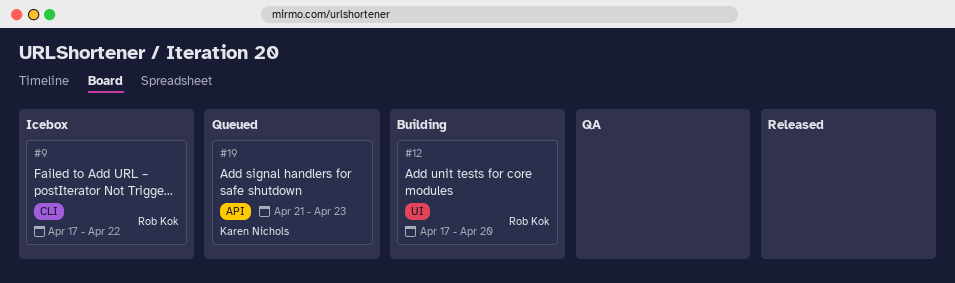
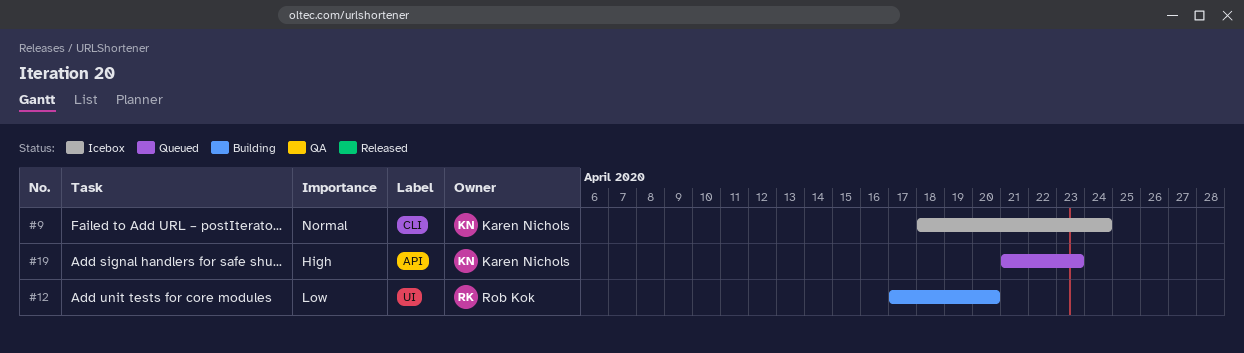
#9, owner: Rob Kok -> Karen Nichols
#9, start: Apr 17 -> Apr 18
#9, due: Apr 22 -> Apr 24

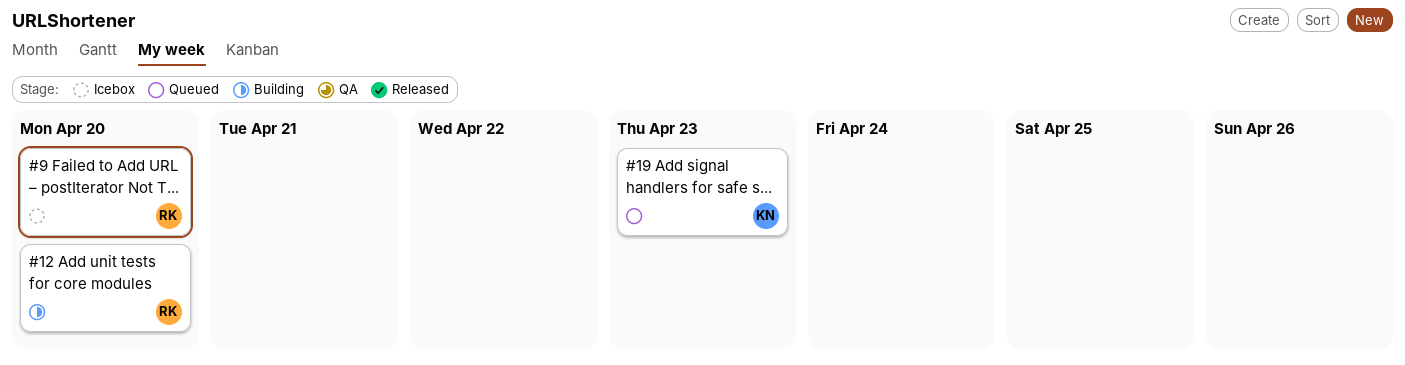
#9, owner: Karen Nichols -> Rob Kok
#9, due: Apr 24 -> Apr 20

